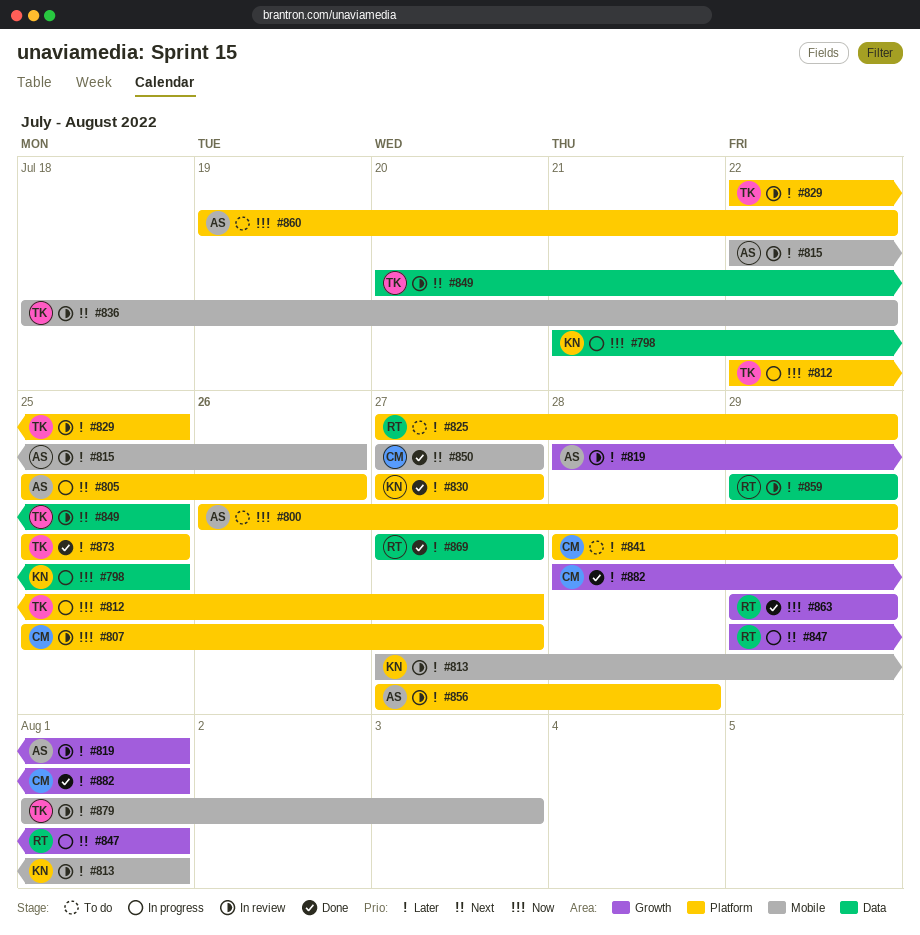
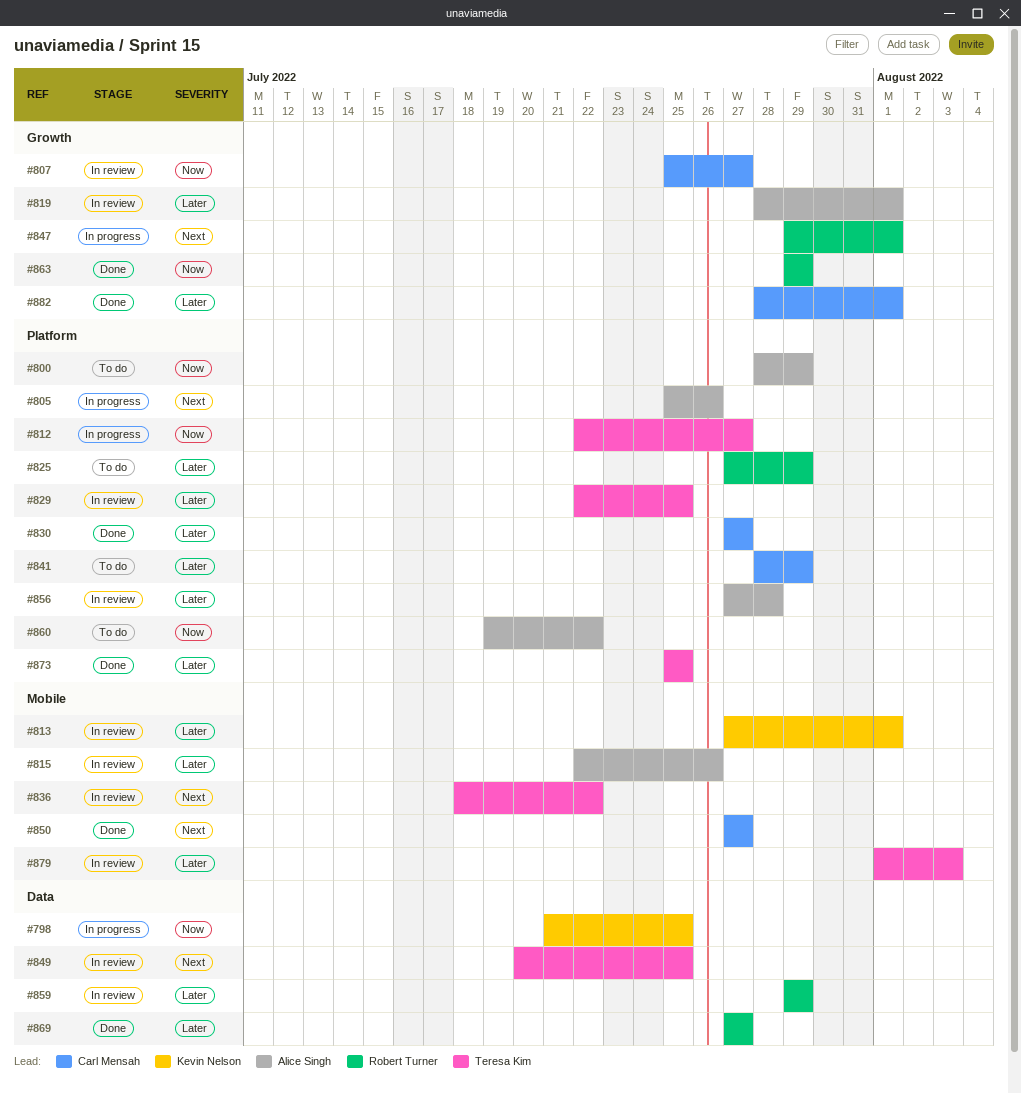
#800, start: Jul 26 -> Jul 28
#807, label: Platform -> Growth
#830, owner: Kevin Nelson -> Carl Mensah

